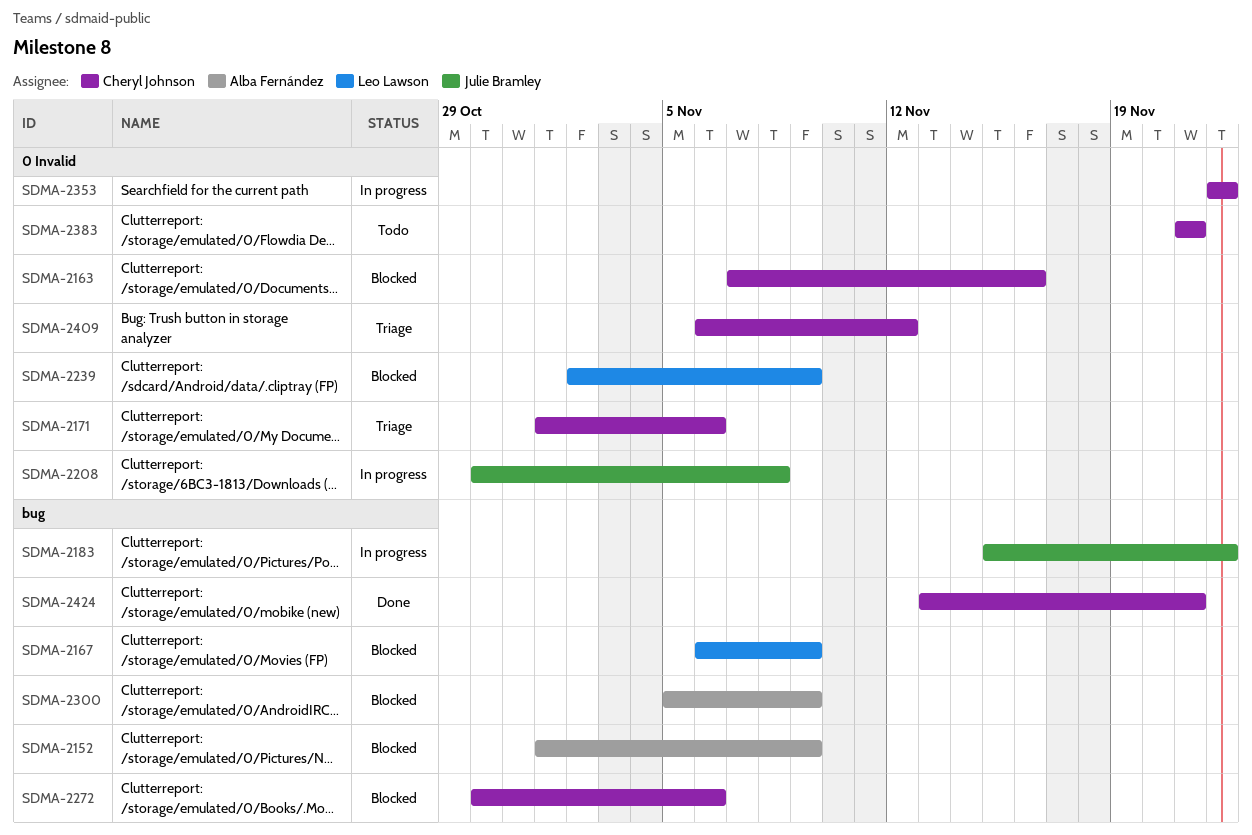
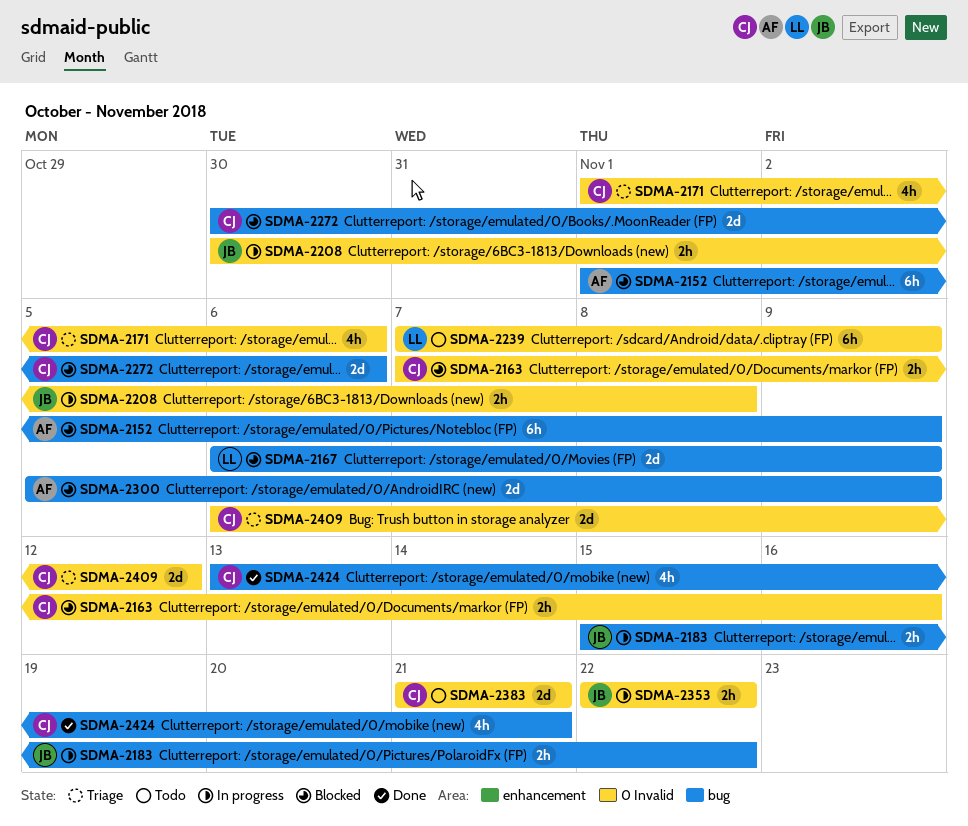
SDMA-2239, status: Blocked -> Todo
SDMA-2239, start: Nov 2 -> Nov 7
SDMA-2353, owner: Cheryl Johnson -> Julie Bramley

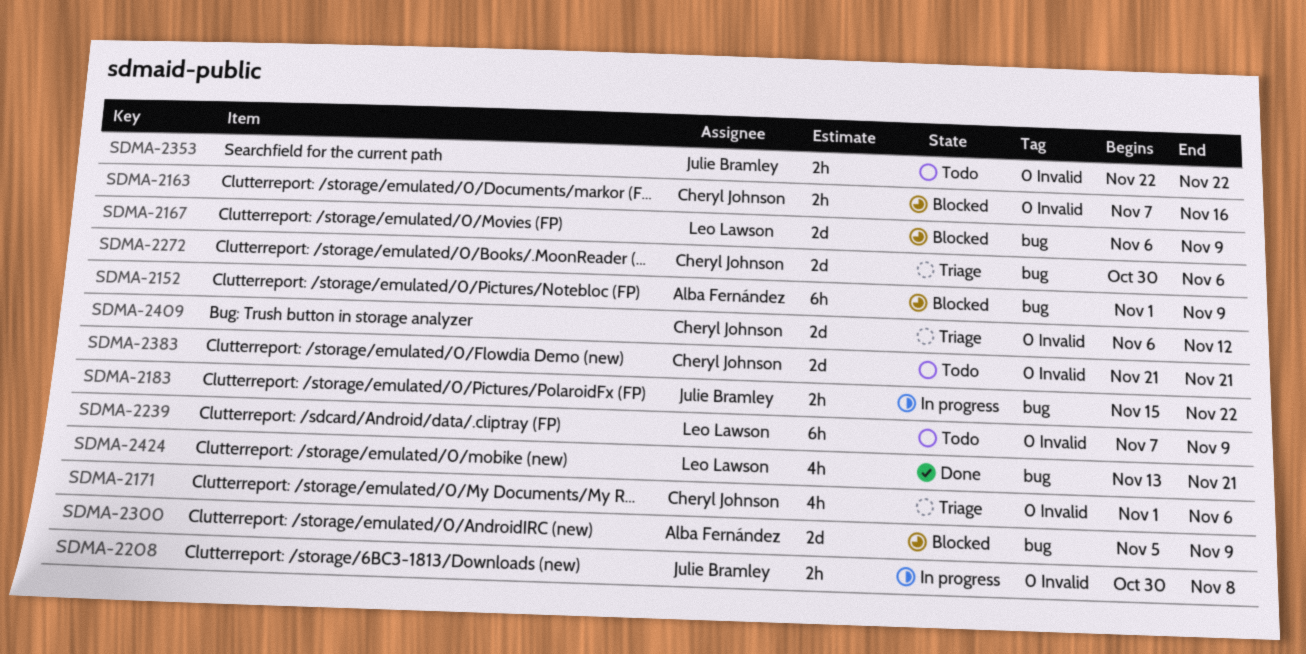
SDMA-2272, status: Blocked -> Triage
SDMA-2353, status: In progress -> Todo
SDMA-2424, owner: Cheryl Johnson -> Leo Lawson

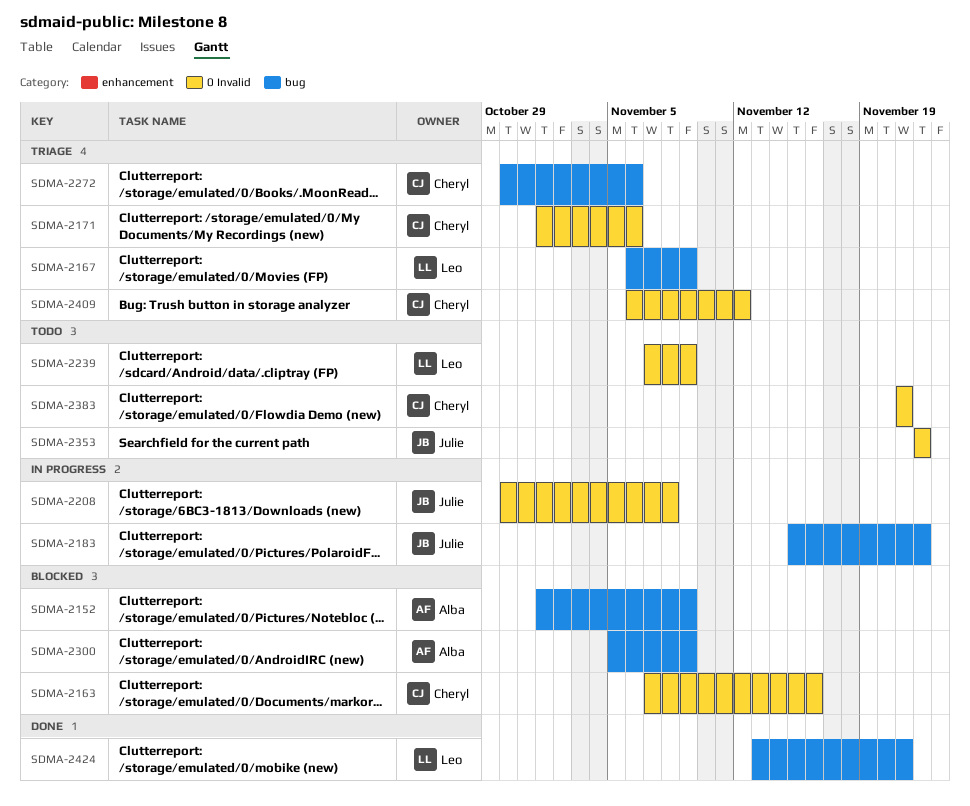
SDMA-2167, status: Blocked -> Triage

